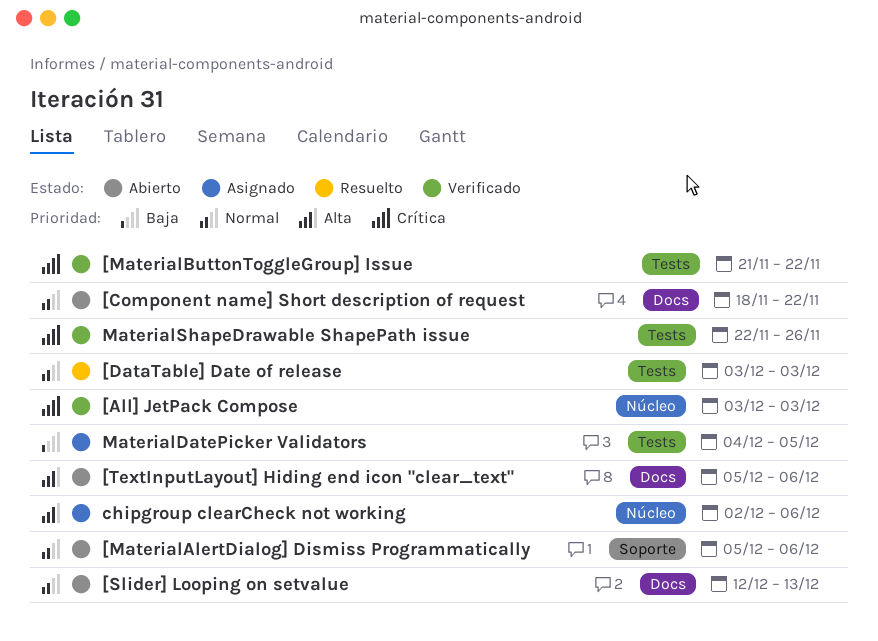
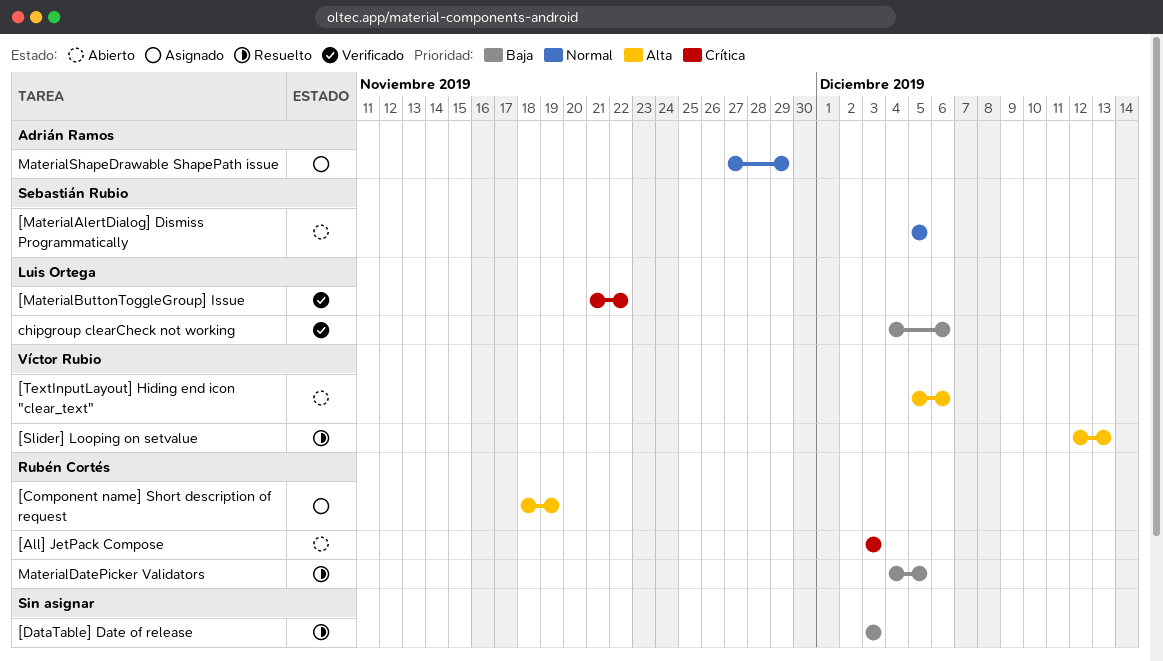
[All] JetPack Compose, status: Verificado -> Abierto
[Component name] Short description of request, status: Abierto -> Asignado
[Component name] Short description of request, priority: Normal -> Alta
[Component name] Short description of request, due: Nov 22 -> Nov 19
[DataTable] Date of release, priority: Normal -> Baja
[MaterialAlertDialog] Dismiss Programmatically, due: Dec 6 -> Dec 5
[Slider] Looping on setvalue, status: Abierto -> Resuelto
[Slider] Looping on setvalue, priority: Normal -> Alta
chipgroup clearCheck not working, status: Asignado -> Verificado
chipgroup clearCheck not working, priority: Alta -> Baja
chipgroup clearCheck not working, start: Dec 2 -> Dec 4
MaterialDatePicker Validators, status: Asignado -> Resuelto
MaterialShapeDrawable ShapePath issue, status: Verificado -> Asignado
MaterialShapeDrawable ShapePath issue, priority: Crítica -> Normal
MaterialShapeDrawable ShapePath issue, start: Nov 22 -> Nov 27
MaterialShapeDrawable ShapePath issue, due: Nov 26 -> Nov 29

